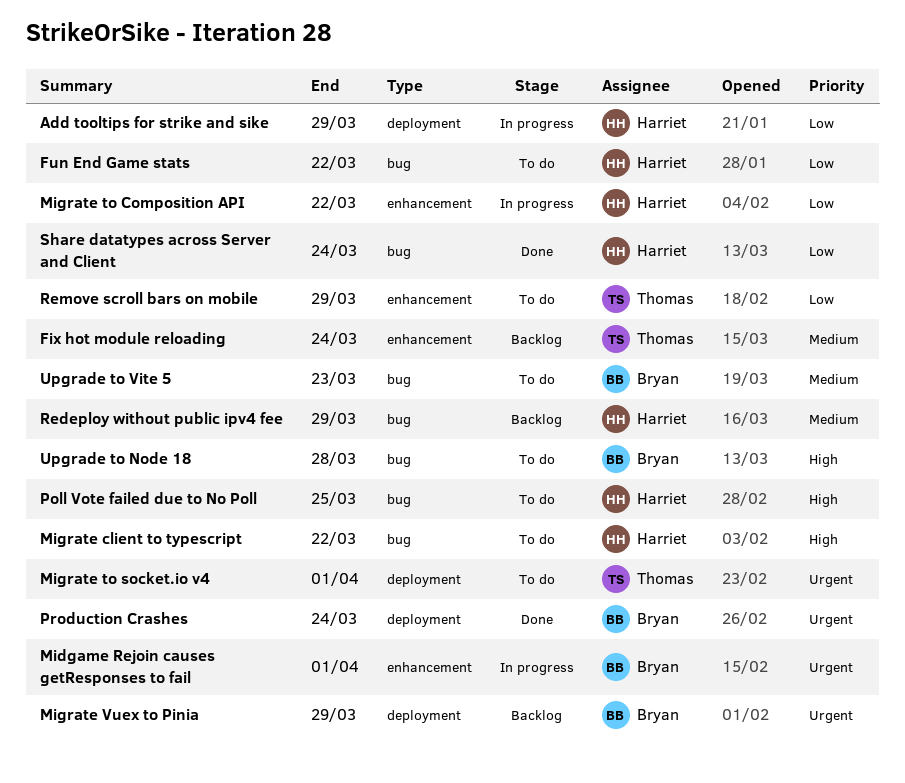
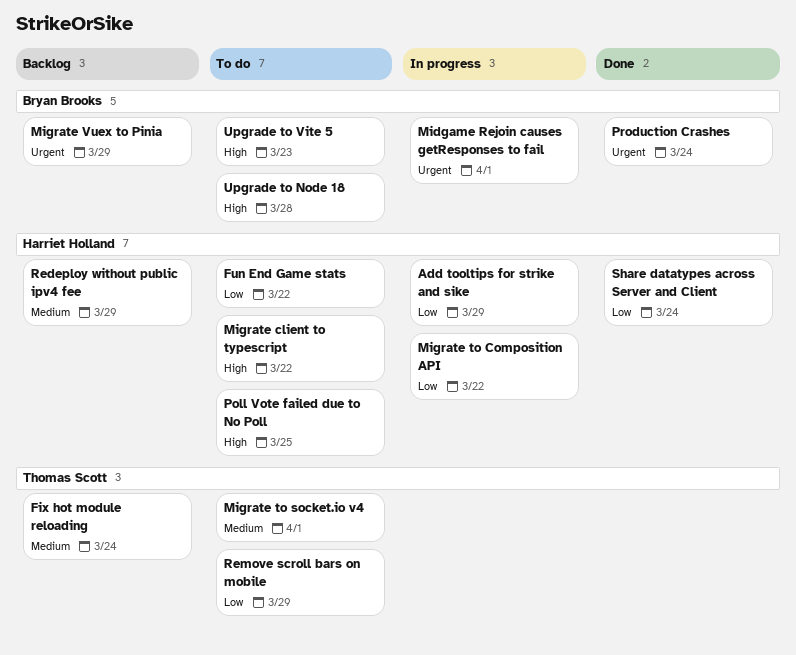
Migrate to socket.io v4, priority: Urgent -> Medium
Upgrade to Vite 5, priority: Medium -> High

